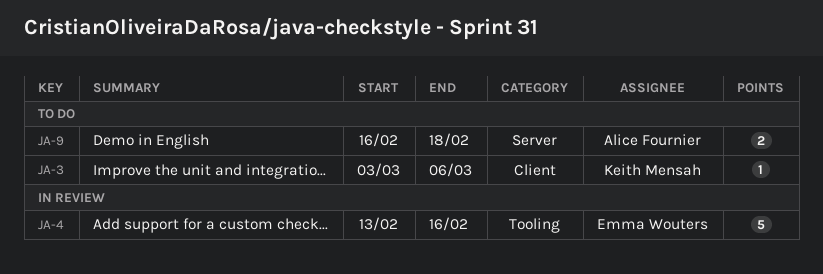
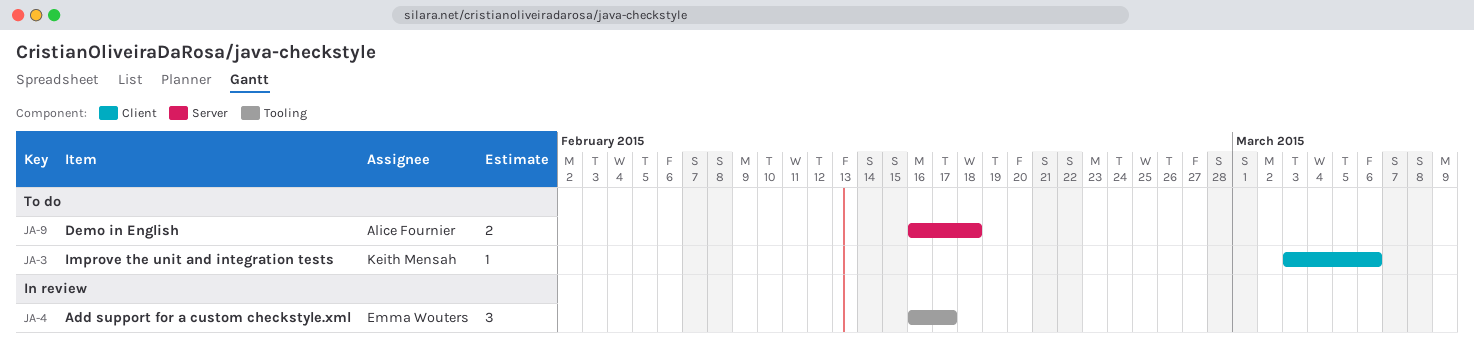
JA-4, estimate: 5 -> 3
JA-4, start: Feb 13 -> Feb 16
JA-4, due: Feb 16 -> Feb 17

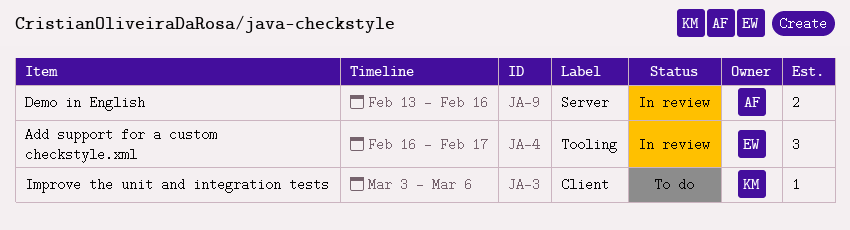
JA-9, status: To do -> In review
JA-9, start: Feb 16 -> Feb 13
JA-9, due: Feb 18 -> Feb 16

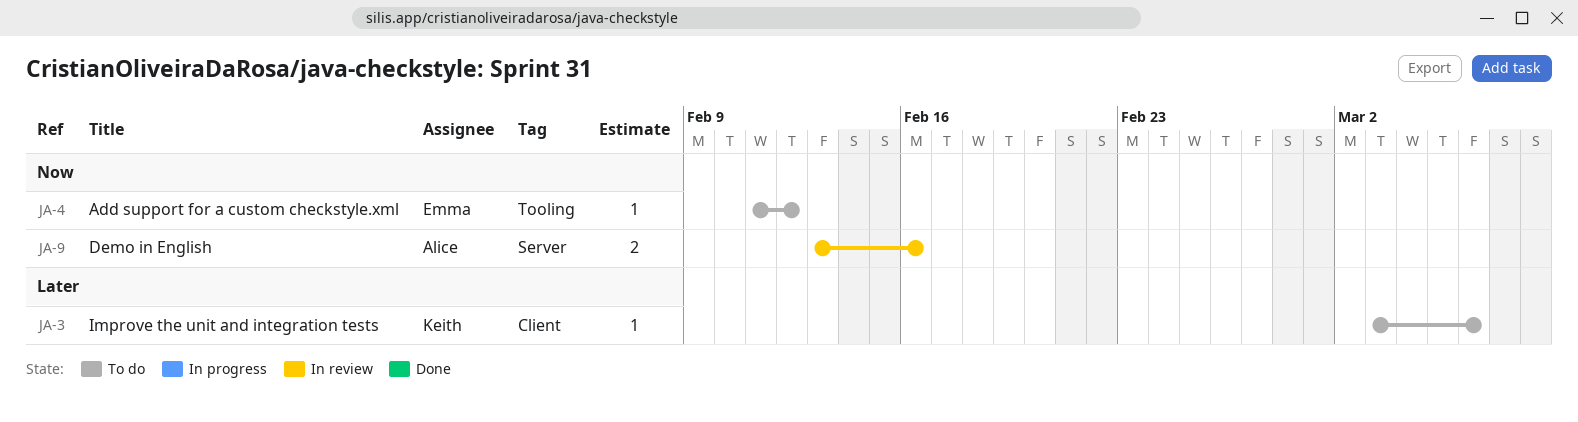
JA-4, status: In review -> To do
JA-4, estimate: 3 -> 1
JA-4, start: Feb 16 -> Feb 11
JA-4, due: Feb 17 -> Feb 12

